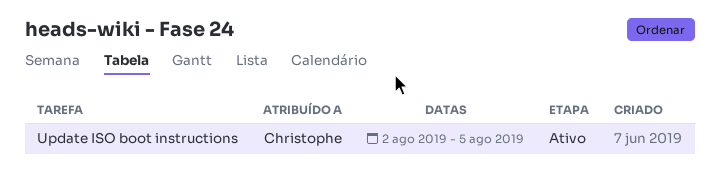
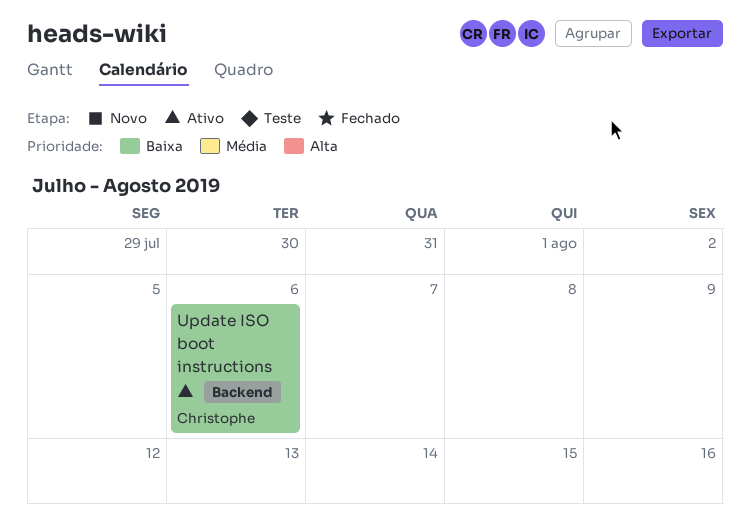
Update ISO boot instructions, due: Aug 5 -> Aug 6

